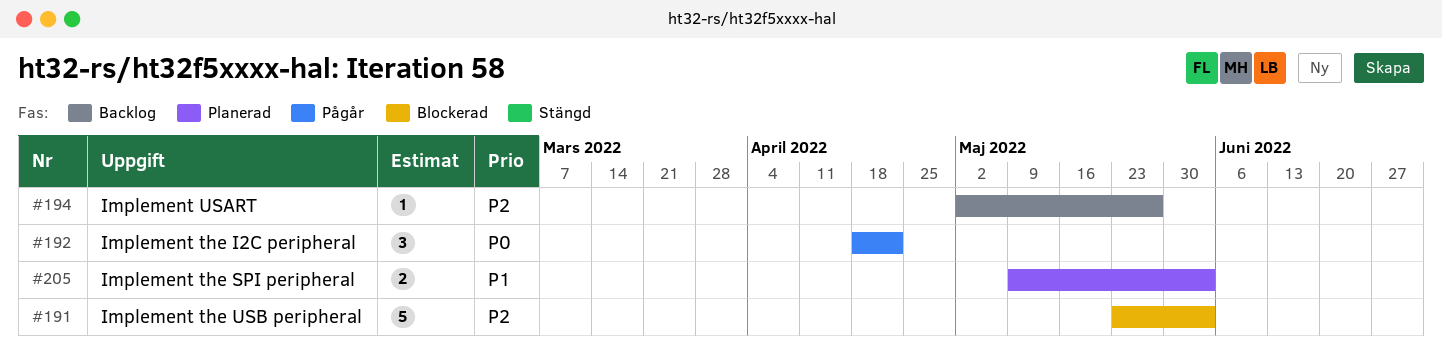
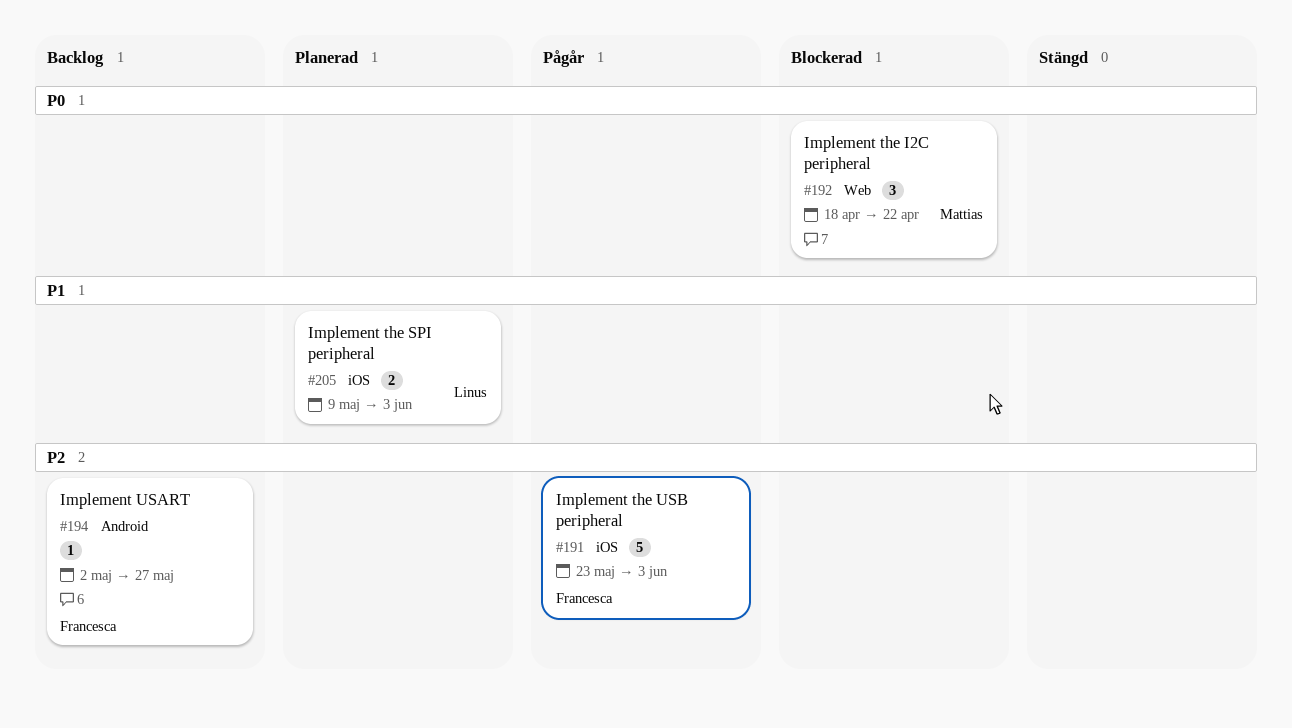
#191, status: Blockerad -> Pågår
#192, status: Pågår -> Blockerad

